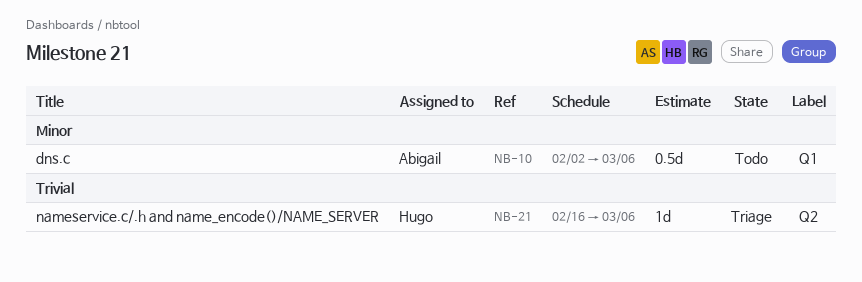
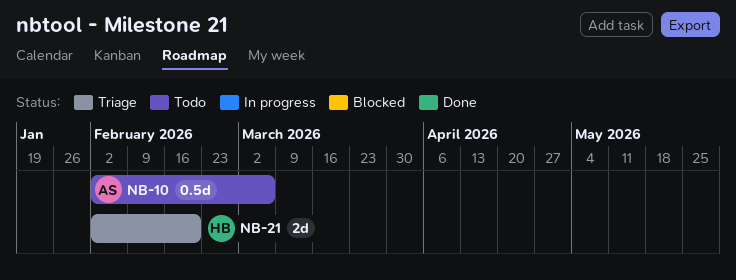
NB-21, estimate: 1d -> 2d
NB-21, start: Feb 16 -> Feb 2
NB-21, due: Mar 6 -> Feb 20

